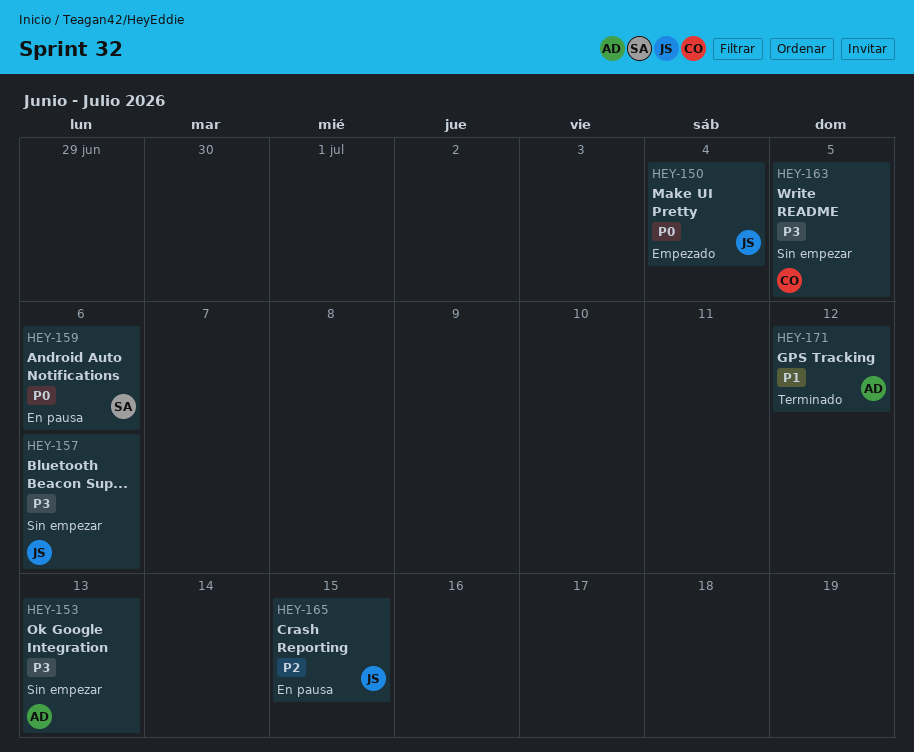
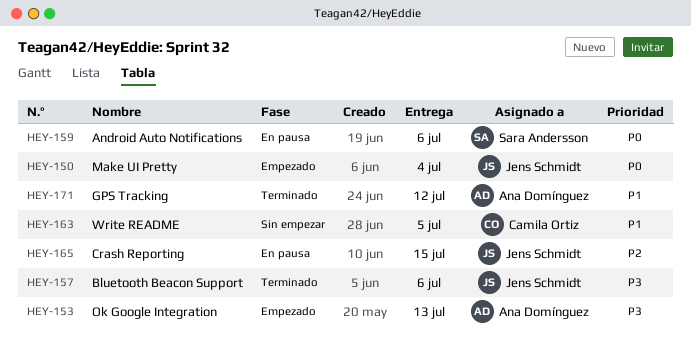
HEY-153, status: Sin empezar -> Empezado
HEY-157, status: Sin empezar -> Terminado
HEY-163, priority: P3 -> P1

